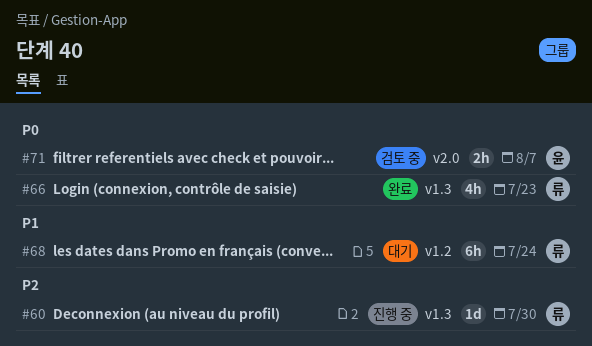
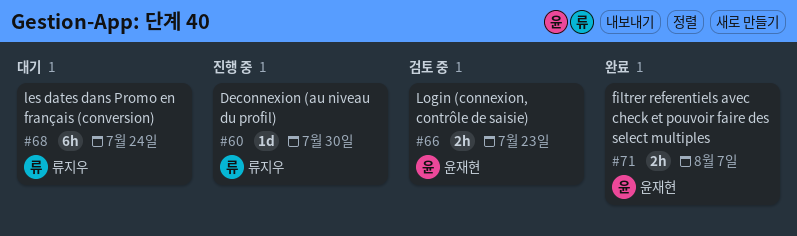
#66, status: 완료 -> 검토 중
#66, owner: 류지우 -> 윤재현
#66, estimate: 4h -> 2h
#71, status: 검토 중 -> 완료

